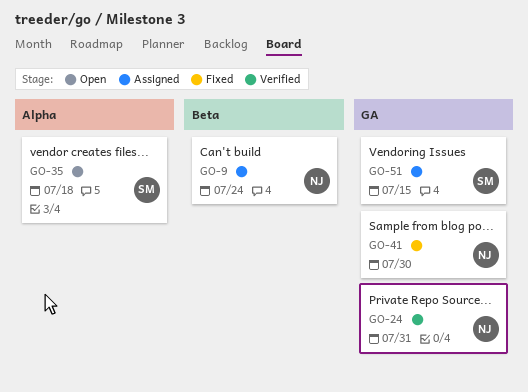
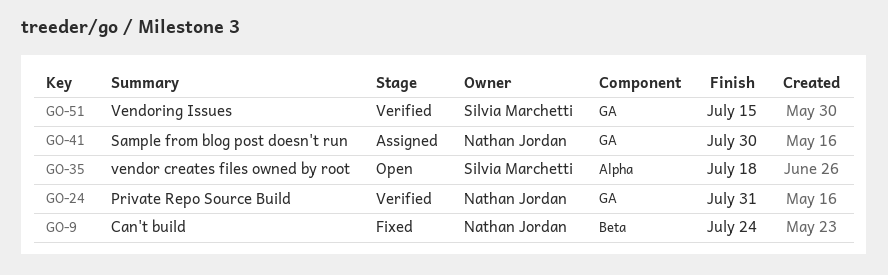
GO-9, status: Assigned -> Fixed
GO-41, status: Fixed -> Assigned
GO-51, status: Assigned -> Verified

